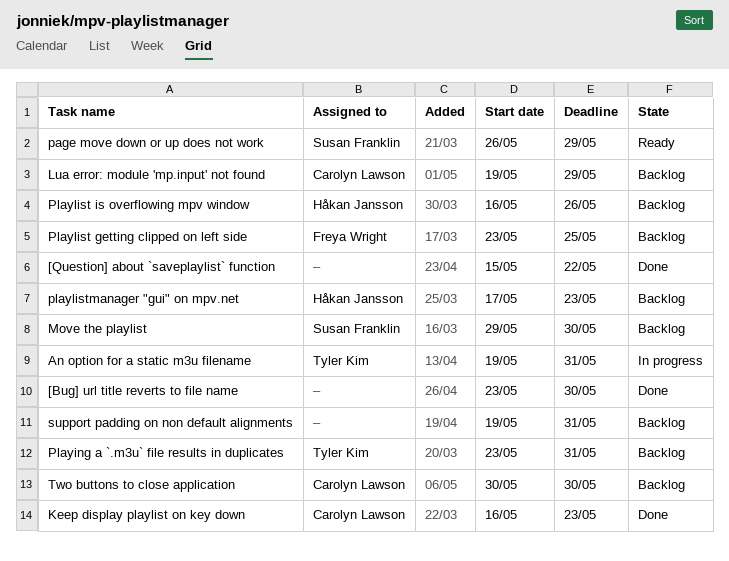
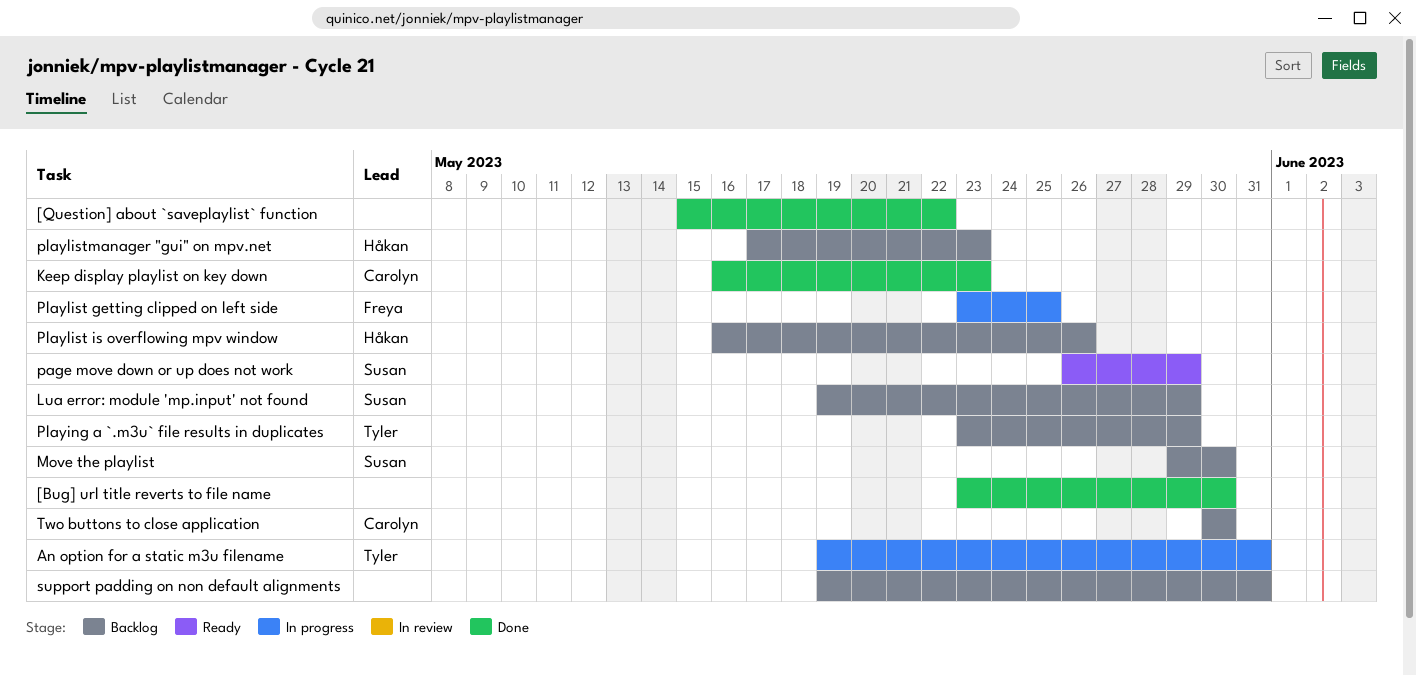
Lua error: module 'mp.input' not found, owner: Carolyn Lawson -> Susan Franklin
Playing a `.m3u` file results in duplicates, due: May 31 -> May 29
Playlist getting clipped on left side, status: Backlog -> In progress

